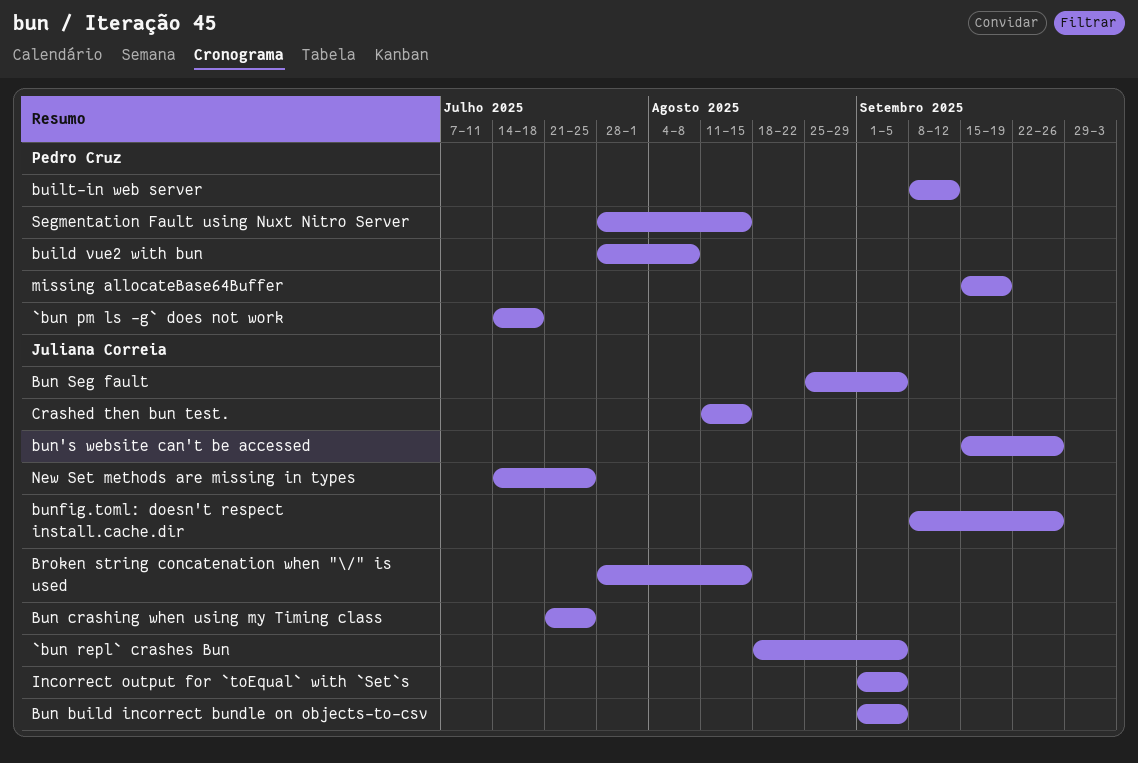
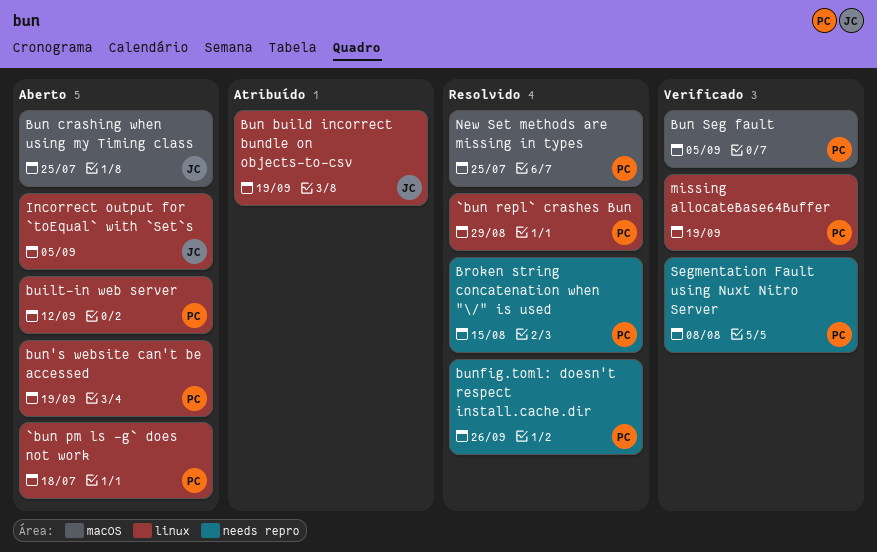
`bun repl` crashes Bun, owner: Juliana Correia -> Pedro Cruz
`bun repl` crashes Bun, due: Sep 5 -> Aug 29
Broken string concatenation when "\/" is used, owner: Juliana Correia -> Pedro Cruz
build vue2 with bun: present -> none
Bun build incorrect bundle on objects-to-csv, due: Sep 5 -> Sep 19
Bun Seg fault, owner: Juliana Correia -> Pedro Cruz
bun's website can't be accessed, owner: Juliana Correia -> Pedro Cruz
bun's website can't be accessed, due: Sep 26 -> Sep 19
bunfig.toml: doesn't respect install.cache.dir, owner: Juliana Correia -> Pedro Cruz
Crashed then bun test.: present -> none
New Set methods are missing in types, owner: Juliana Correia -> Pedro Cruz
Segmentation Fault using Nuxt Nitro Server, due: Aug 15 -> Aug 8

